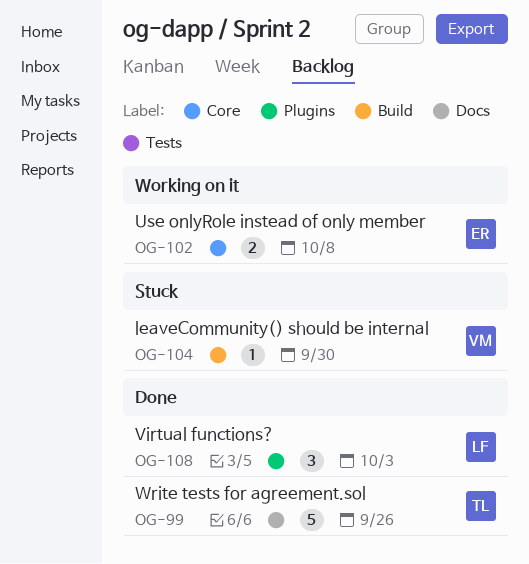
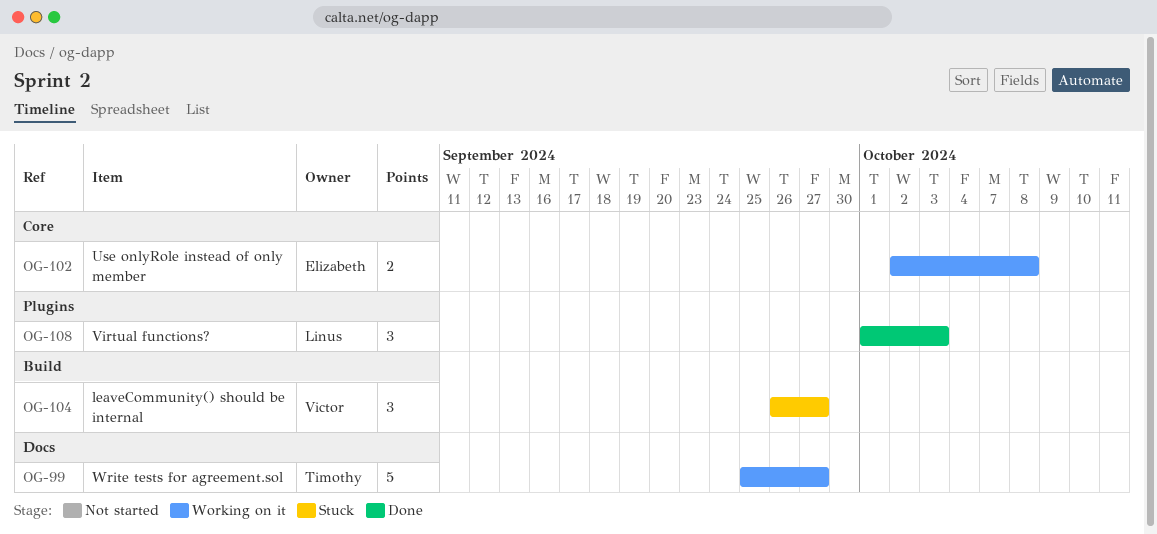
OG-99, status: Done -> Working on it
OG-99, due: Sep 26 -> Sep 27
OG-104, estimate: 1 -> 3
OG-104, due: Sep 30 -> Sep 27

